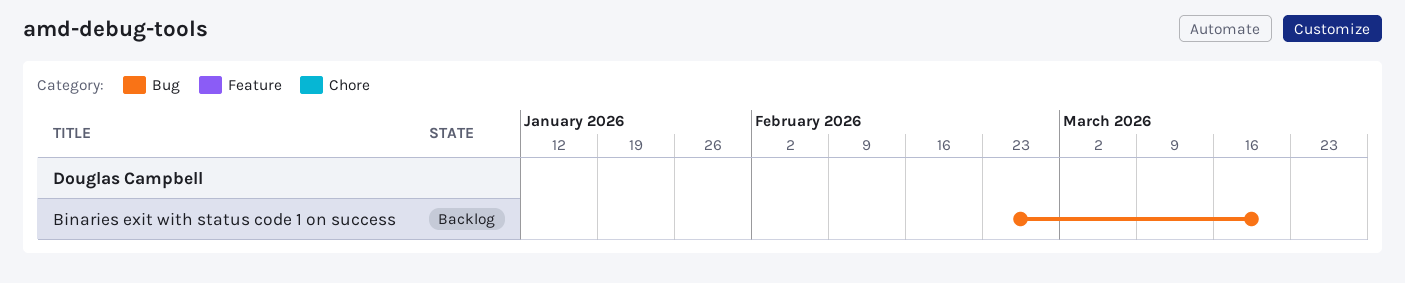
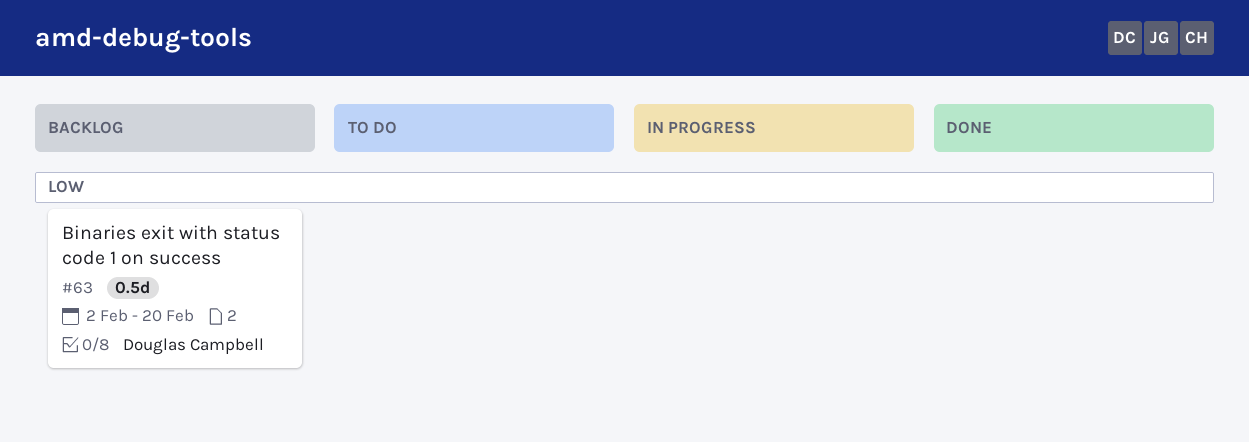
Binaries exit with status code 1 on success, start: Feb 23 -> Feb 2
Binaries exit with status code 1 on success, due: Mar 20 -> Feb 20

